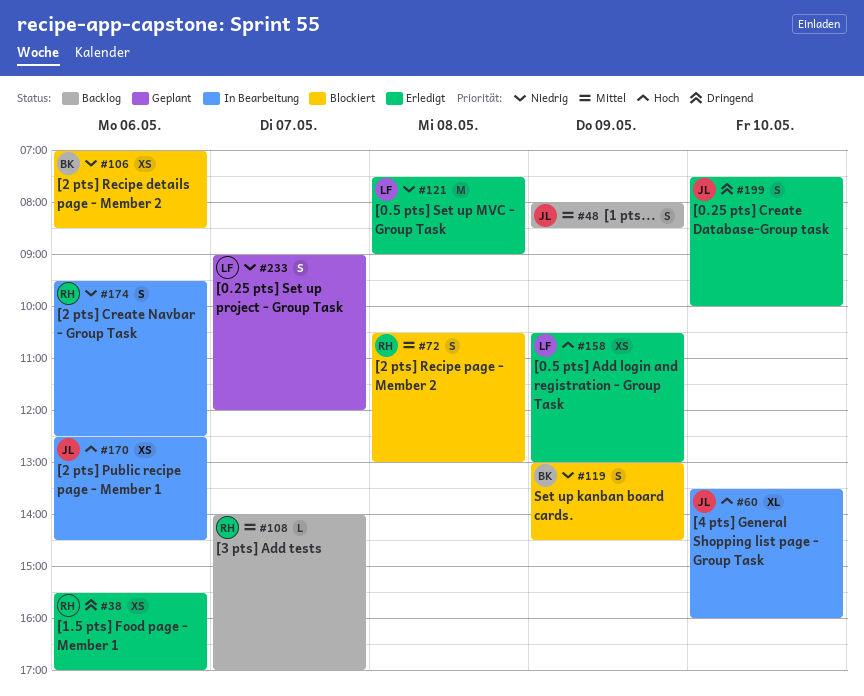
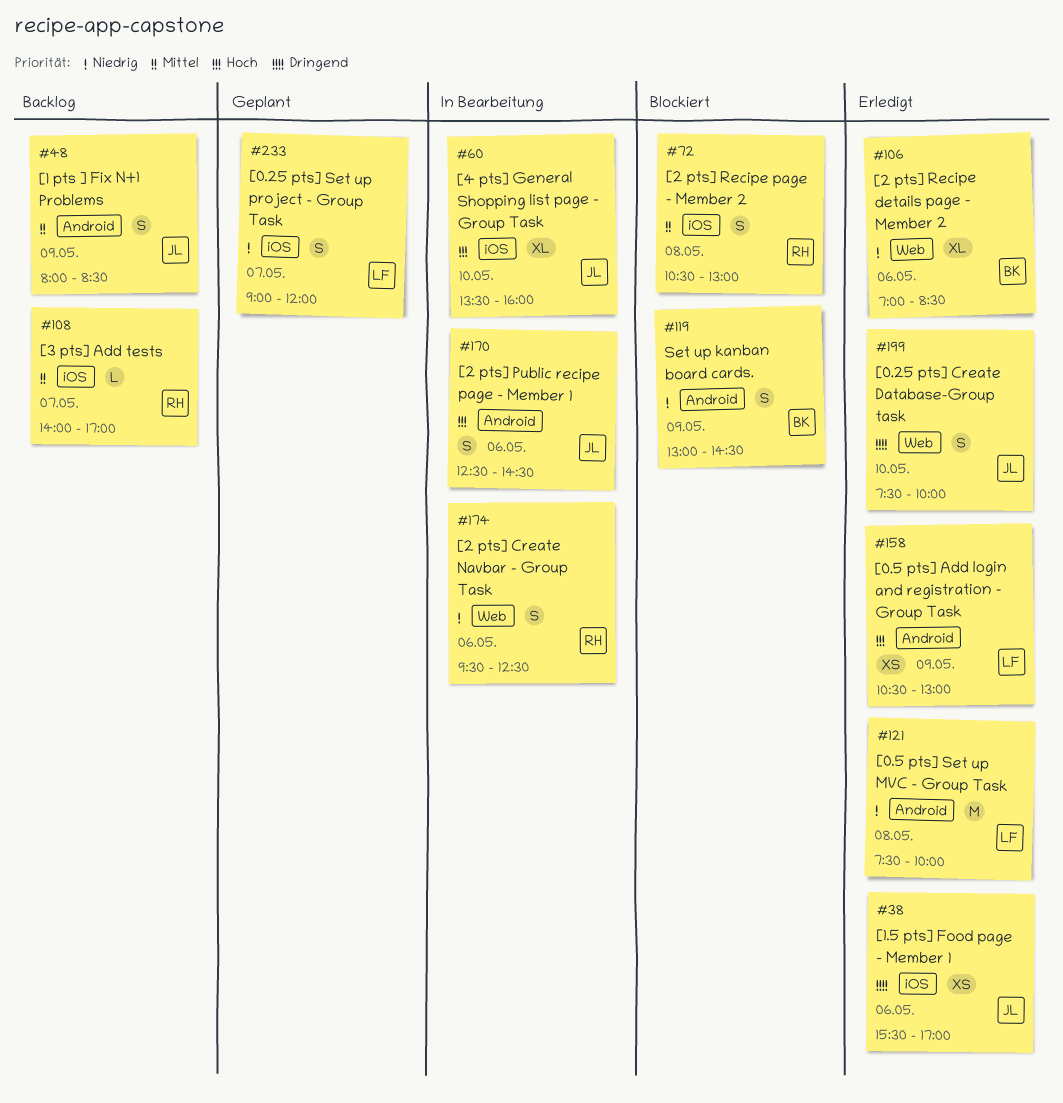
#38, owner: RH -> JL
#106, status: Blockiert -> Erledigt
#106, estimate: XS -> XL
#121, ends: 09:00 -> 10:00
#170, estimate: XS -> S

